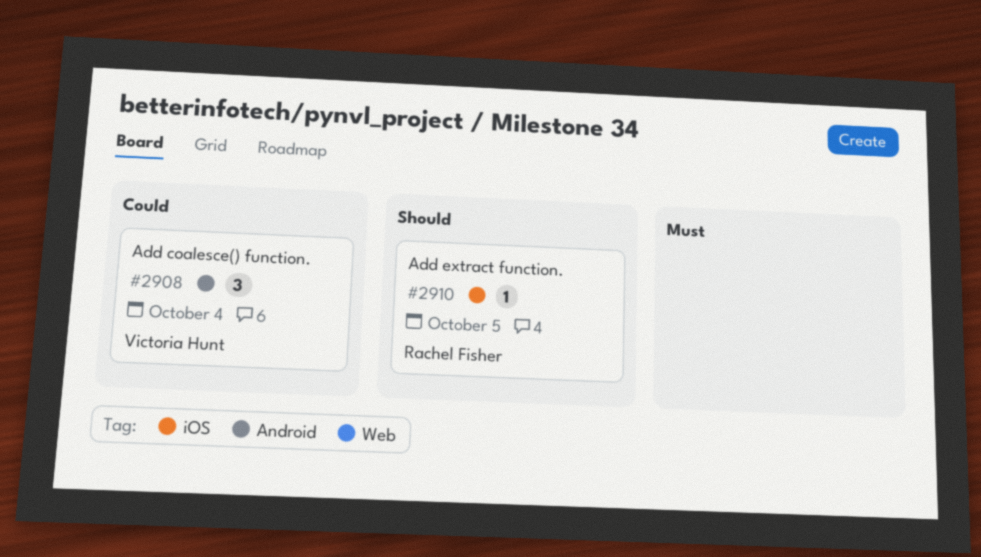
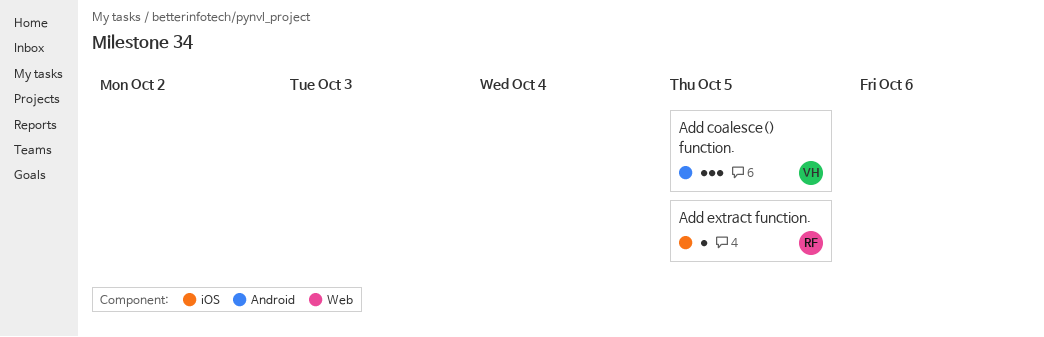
Add coalesce() function., due: Oct 4 -> Oct 5

